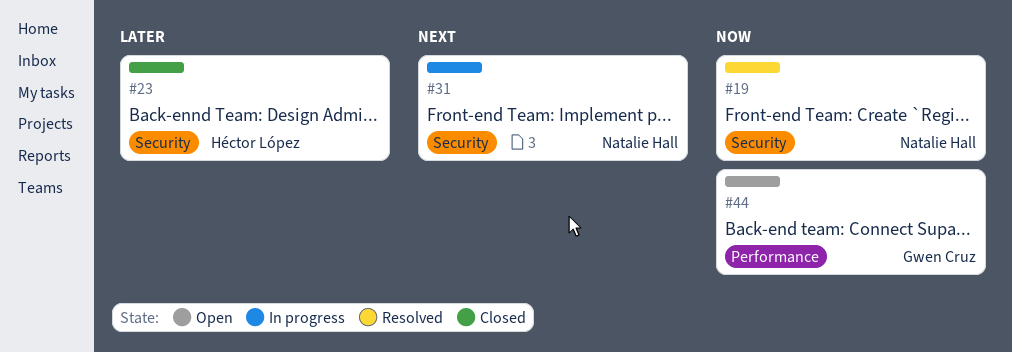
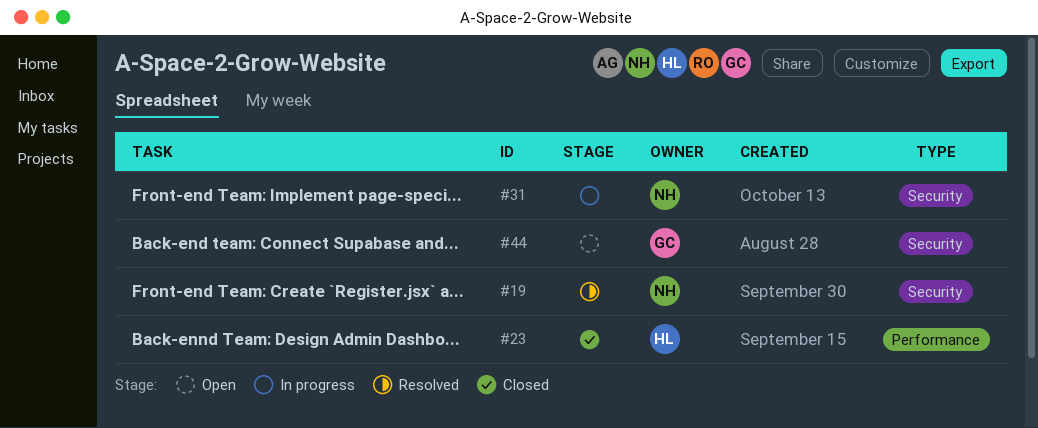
#23, label: Security -> Performance
#44, label: Performance -> Security

